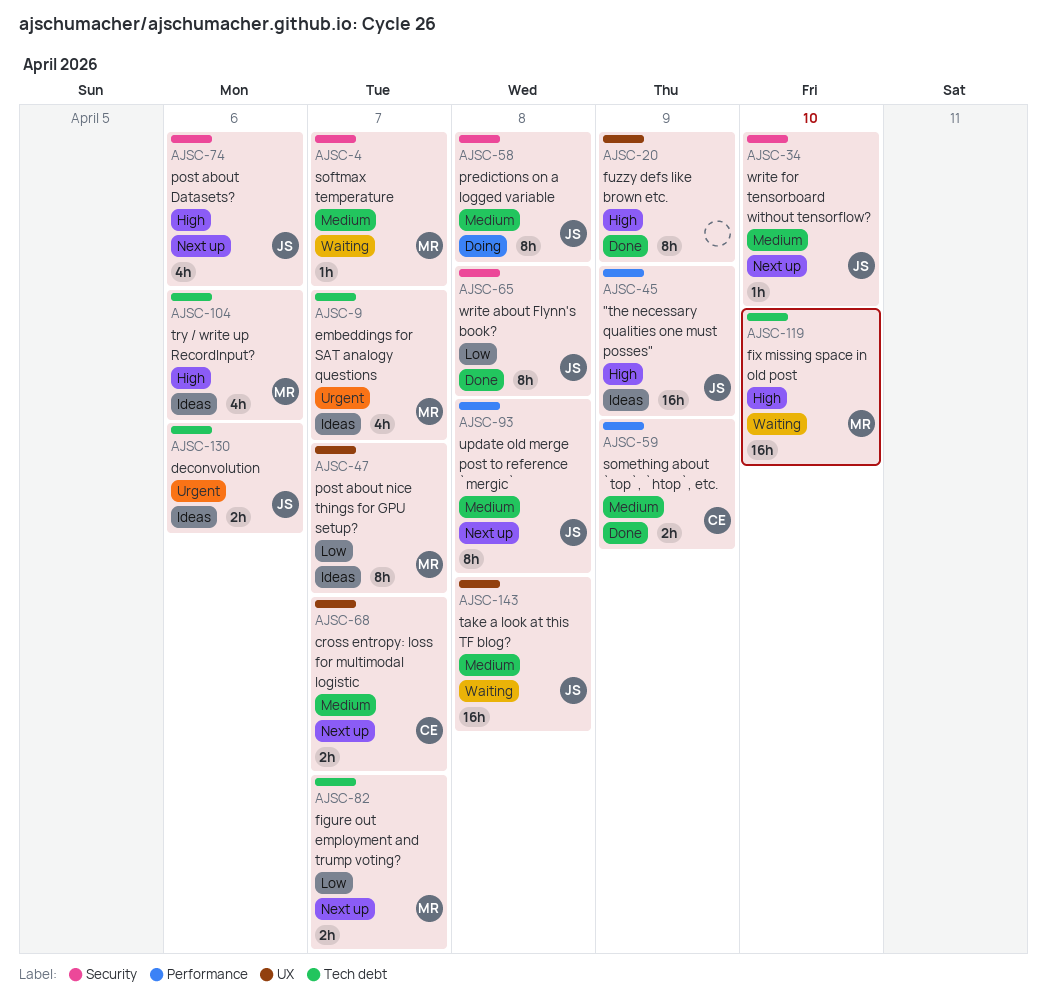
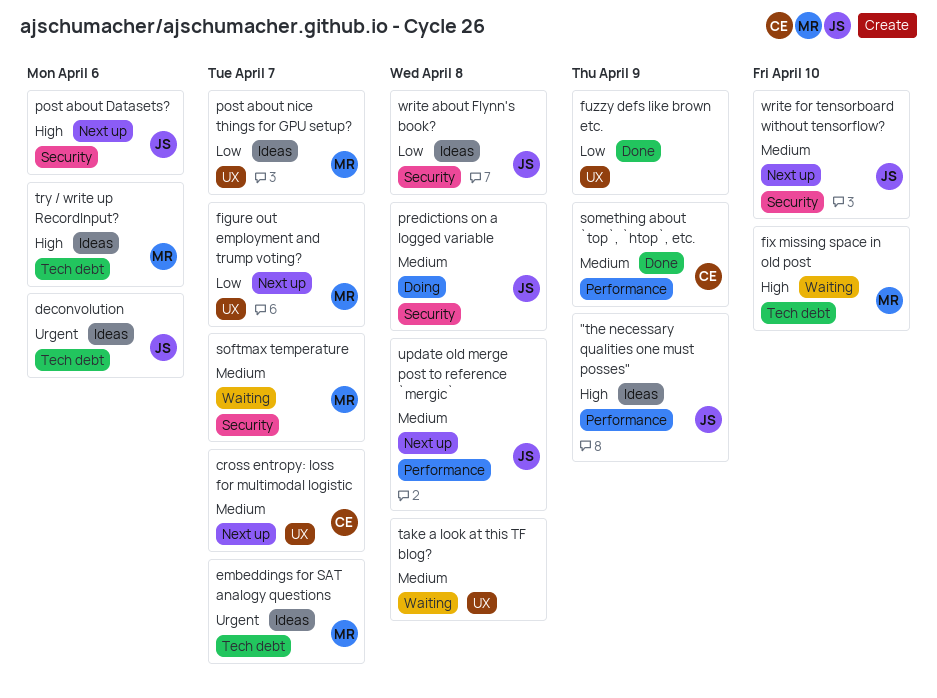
figure out employment and trump voting?, label: Tech debt -> UX
fuzzy defs like brown etc., priority: High -> Low
take a look at this TF blog?, owner: JS -> none
write about Flynn's book?, status: Done -> Ideas

